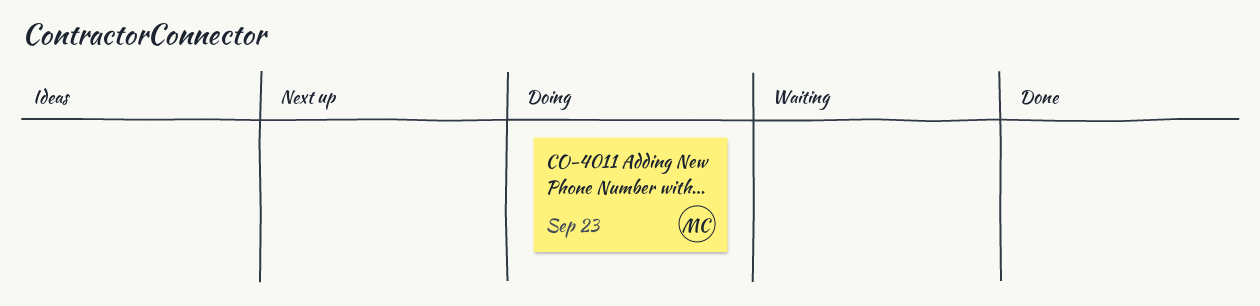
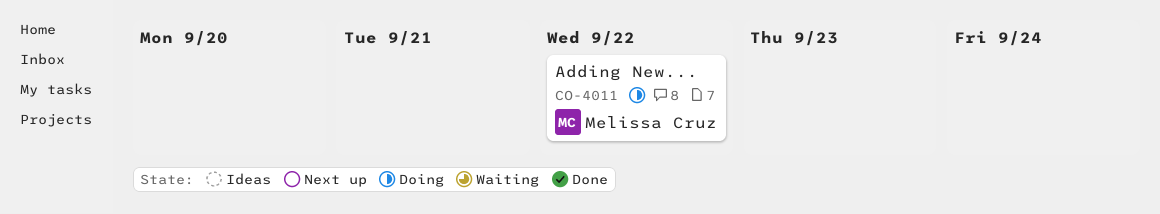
CO-4011, due: Sep 23 -> Sep 22

